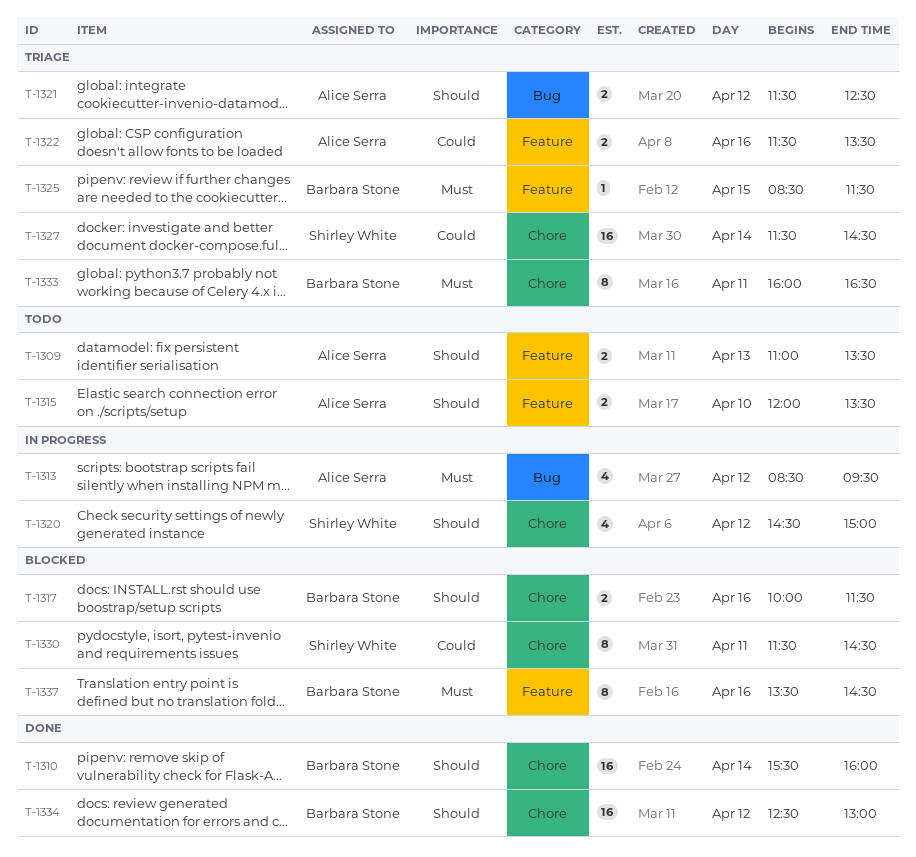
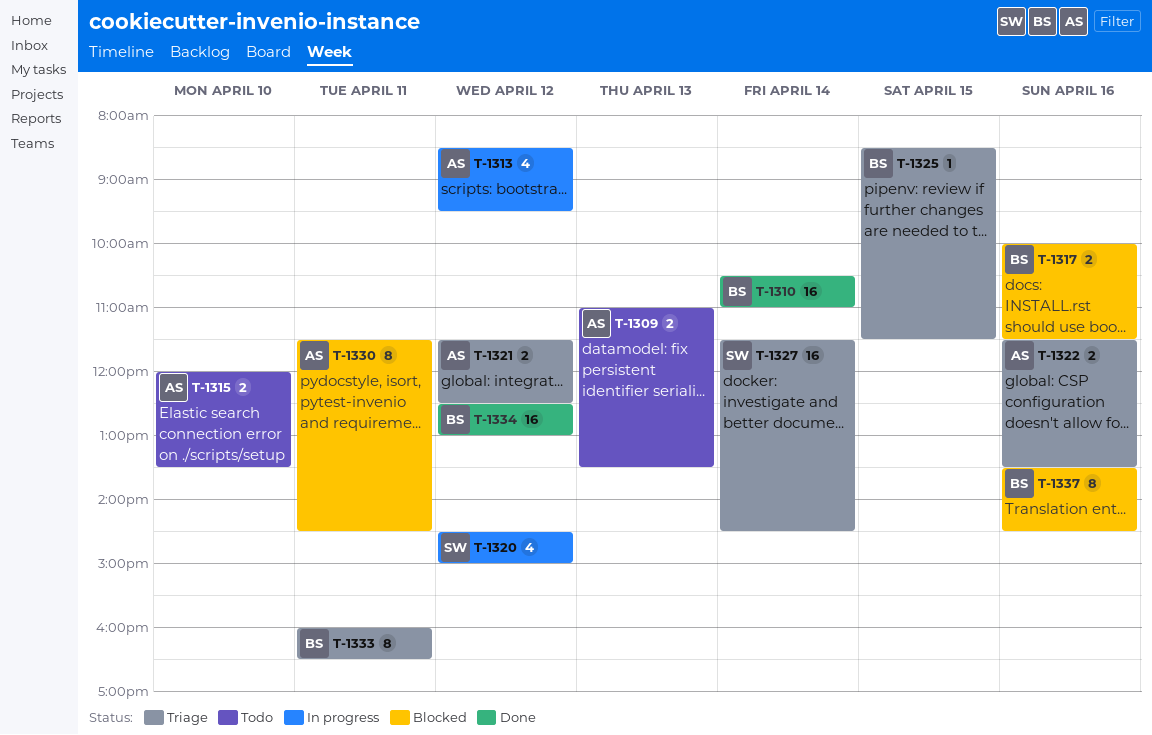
T-1310, begins: 15:30 -> 10:30
T-1310, ends: 16:00 -> 11:00
T-1330, owner: Shirley White -> Alice Serra

